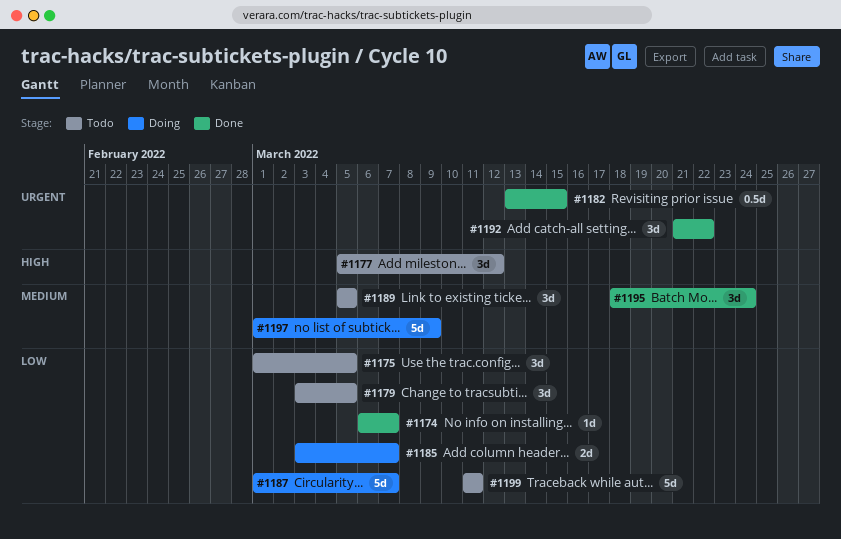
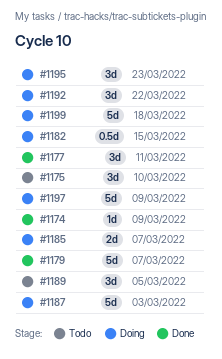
#1174, due: Mar 7 -> Mar 9
#1175, due: Mar 5 -> Mar 10
#1177, status: Todo -> Done
#1177, due: Mar 12 -> Mar 11
#1179, status: Todo -> Done
#1179, estimate: 3d -> 5d
#1179, due: Mar 5 -> Mar 7
#1182, status: Done -> Doing
#1187, due: Mar 7 -> Mar 3
#1192, status: Done -> Doing
#1195, status: Done -> Doing
#1195, due: Mar 24 -> Mar 23
#1199, status: Todo -> Doing
#1199, due: Mar 11 -> Mar 18

